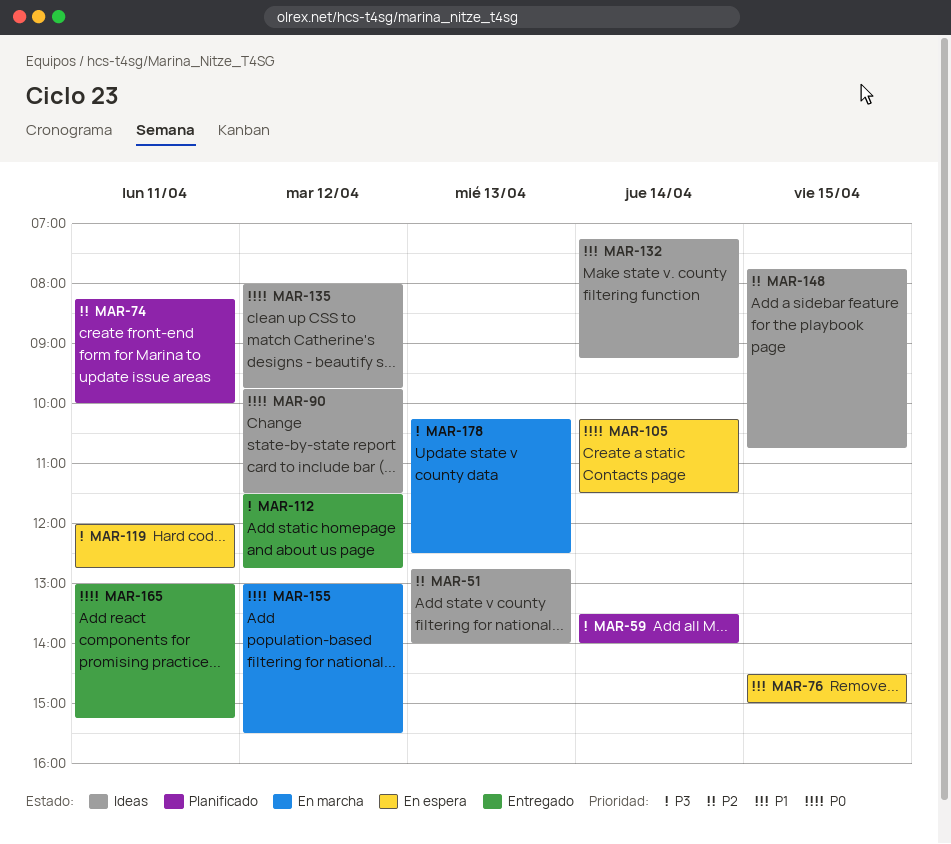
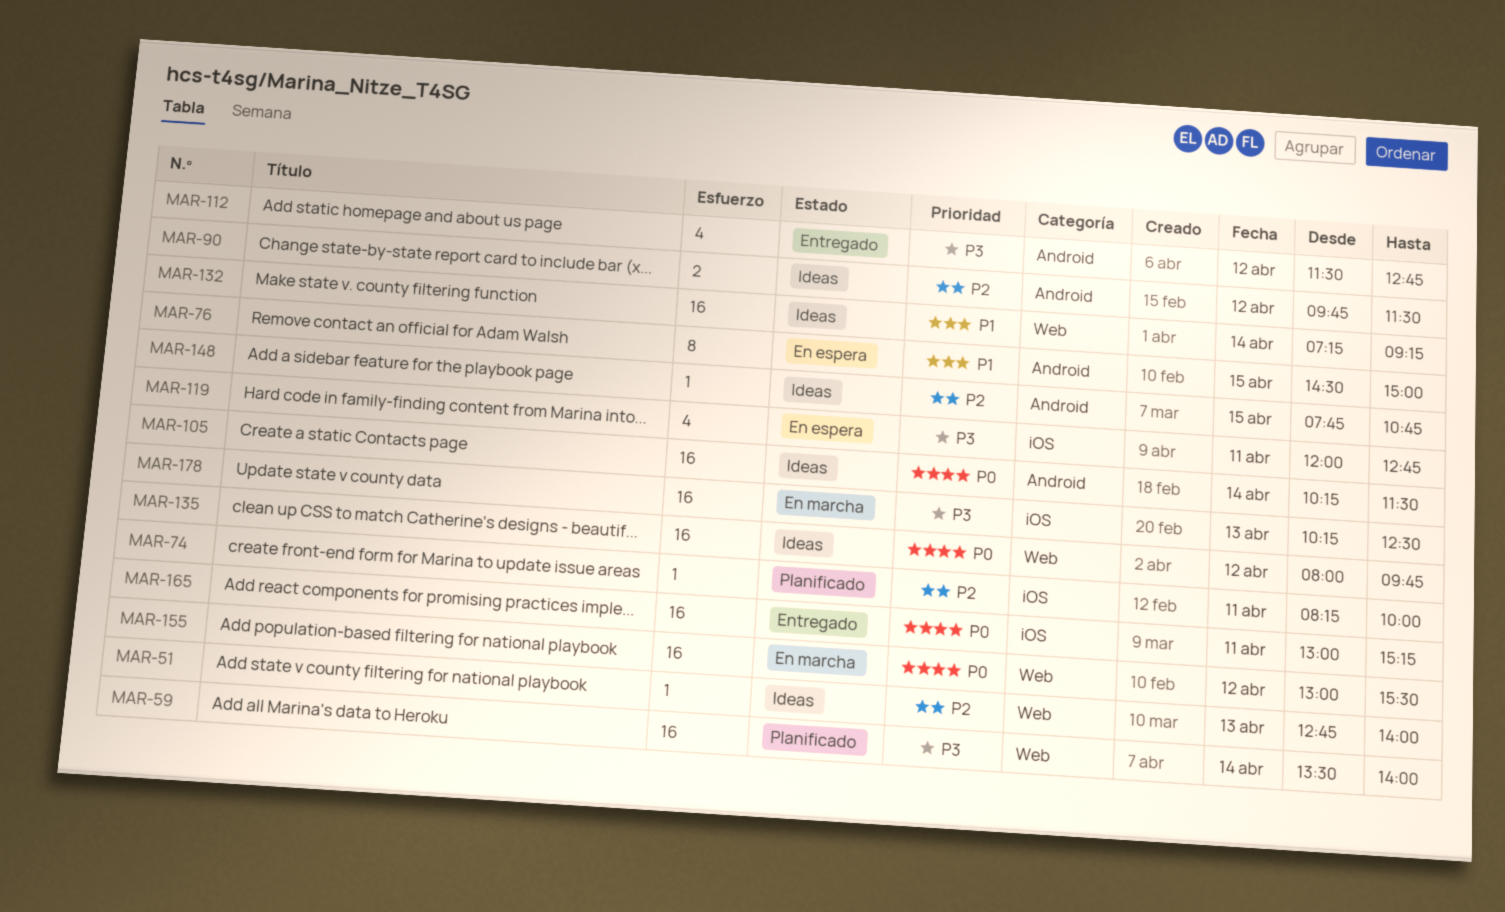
MAR-90, priority: P0 -> P2
MAR-105, status: En espera -> Ideas

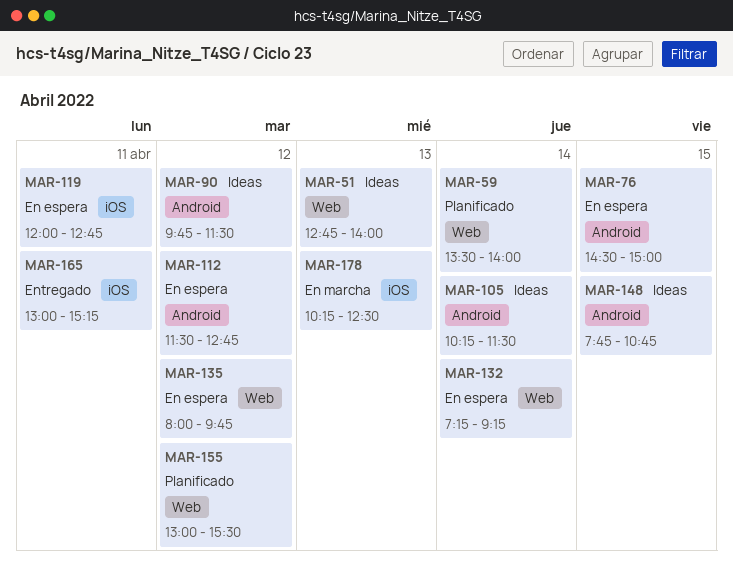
MAR-74: present -> none
MAR-112, status: Entregado -> En espera
MAR-132, status: Ideas -> En espera
MAR-135, status: Ideas -> En espera
MAR-155, status: En marcha -> Planificado

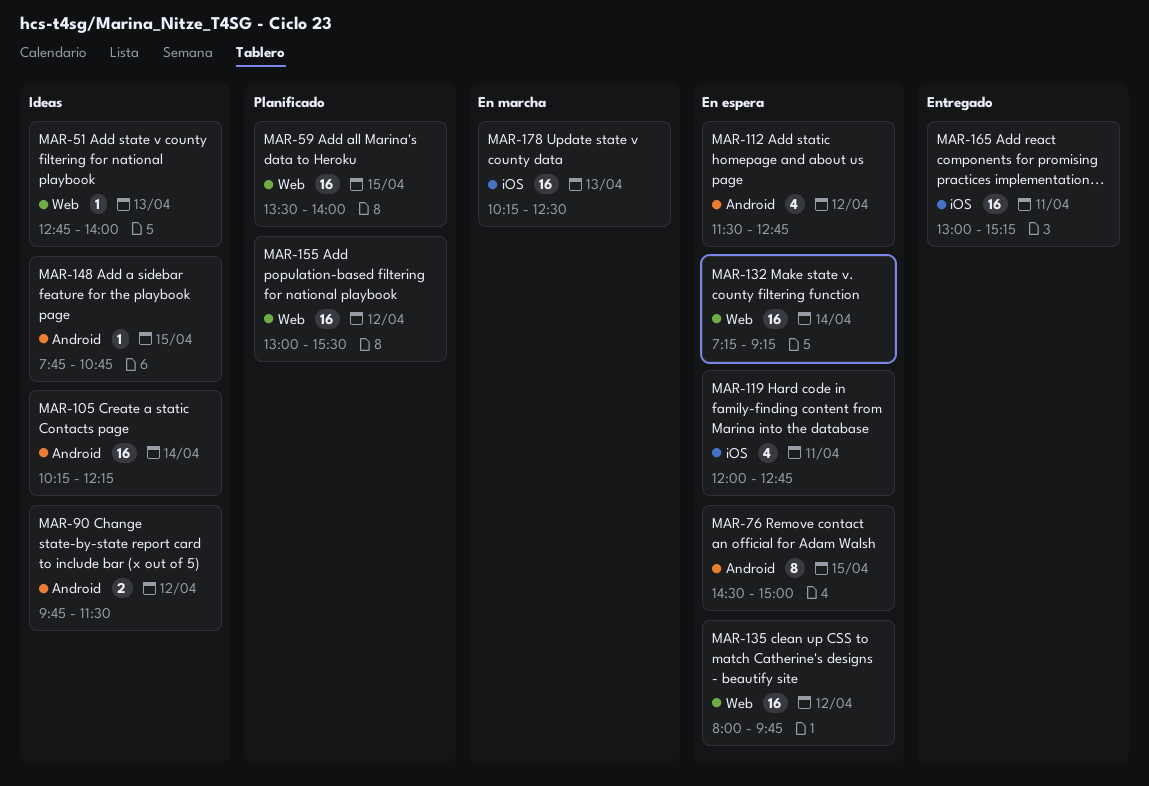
MAR-59, day: Apr 14 -> Apr 15
MAR-105, ends: 11:30 -> 12:15

